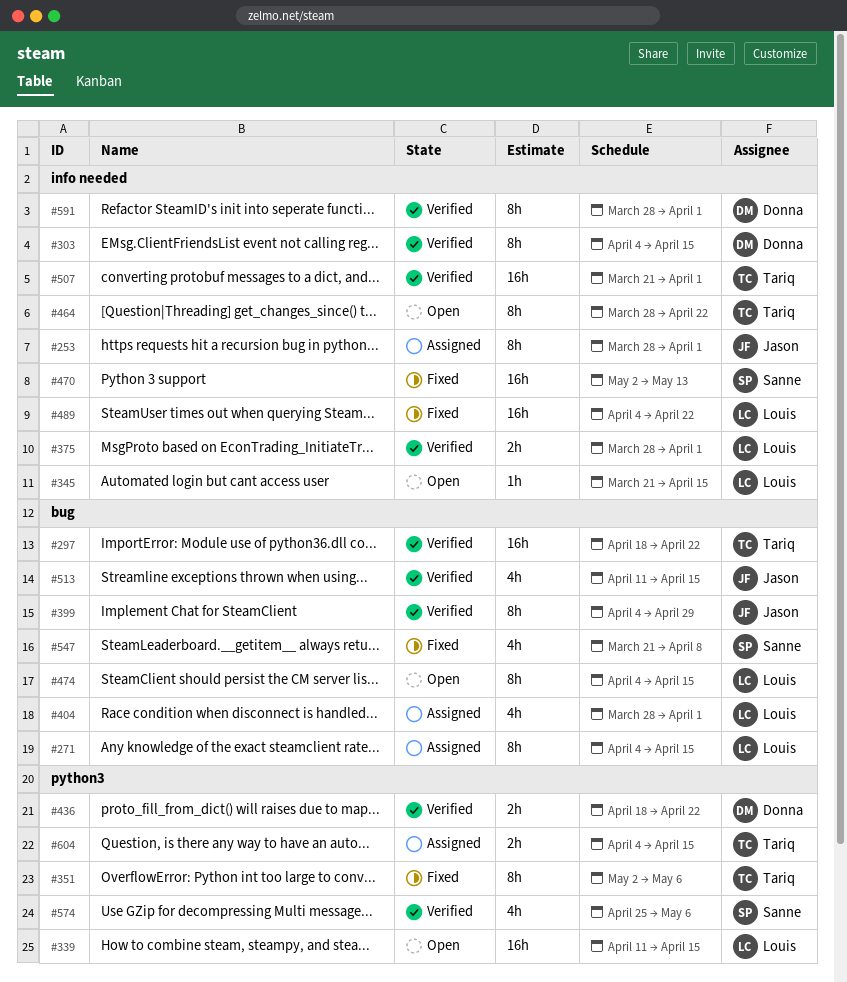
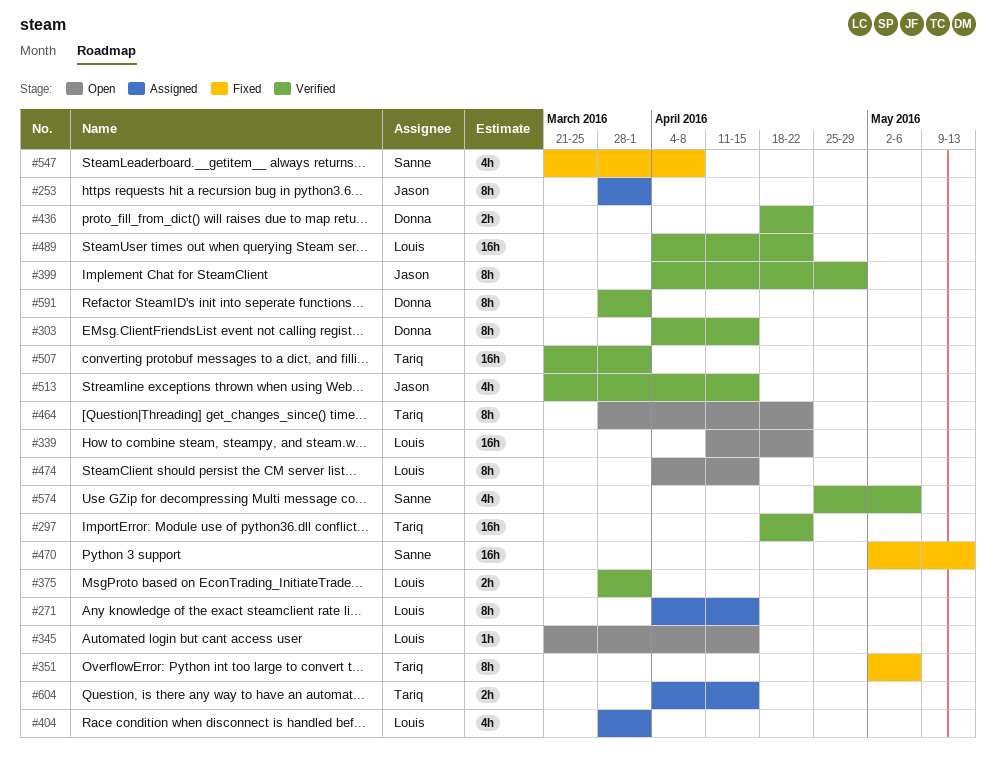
#339, due: Apr 15 -> Apr 22
#489, status: Fixed -> Verified
#513, start: Apr 11 -> Mar 21

